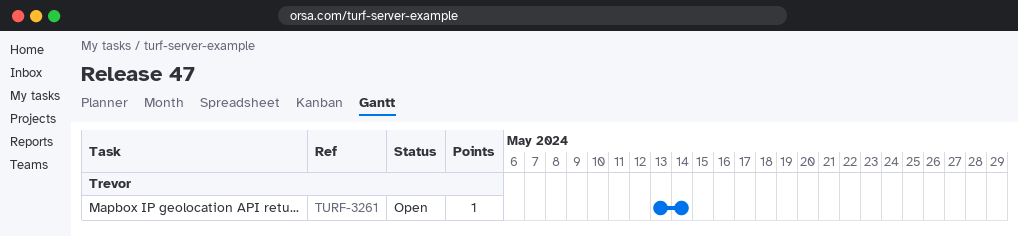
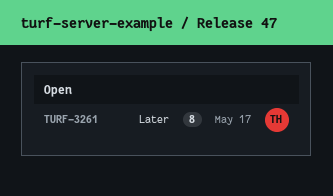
TURF-3261, estimate: 1 -> 8
TURF-3261, due: May 14 -> May 17

